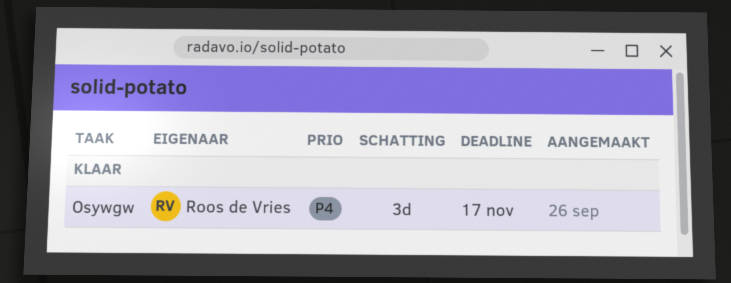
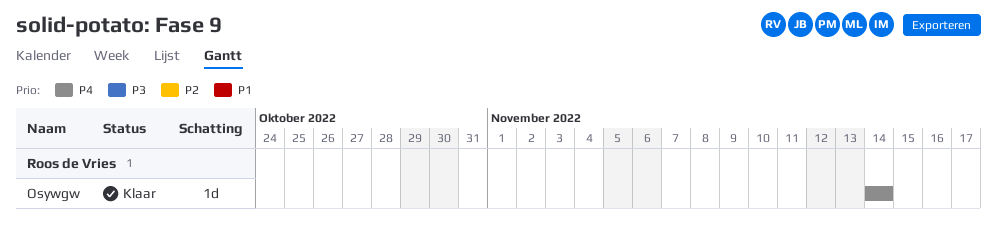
Osywgw, estimate: 3d -> 1d
Osywgw, due: Nov 17 -> Nov 14

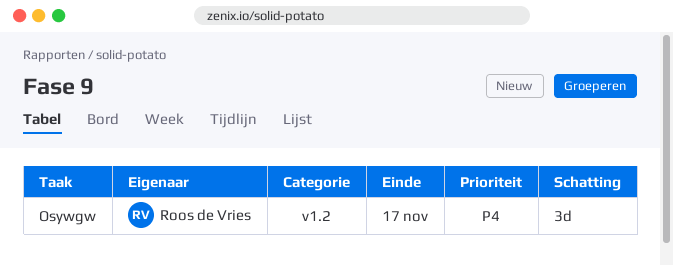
Osywgw, estimate: 1d -> 3d
Osywgw, due: Nov 14 -> Nov 17

